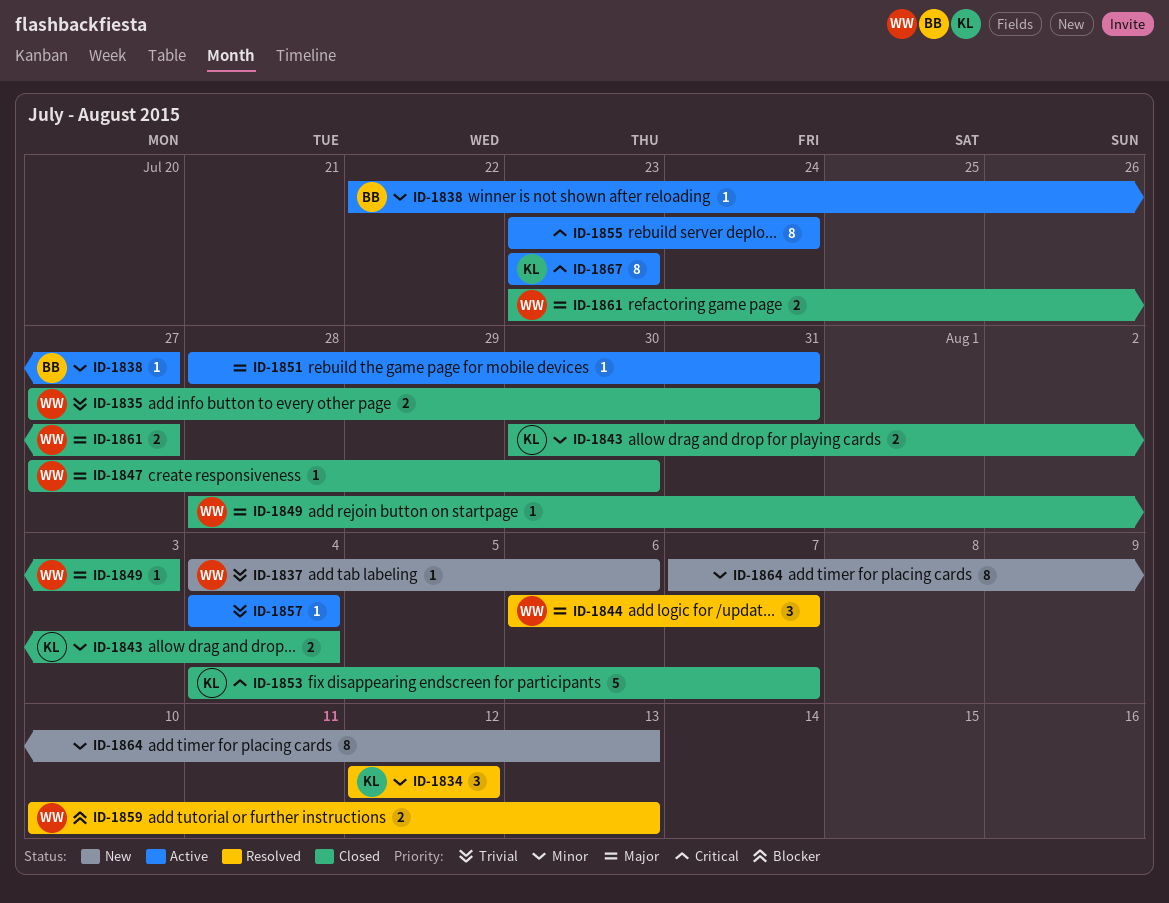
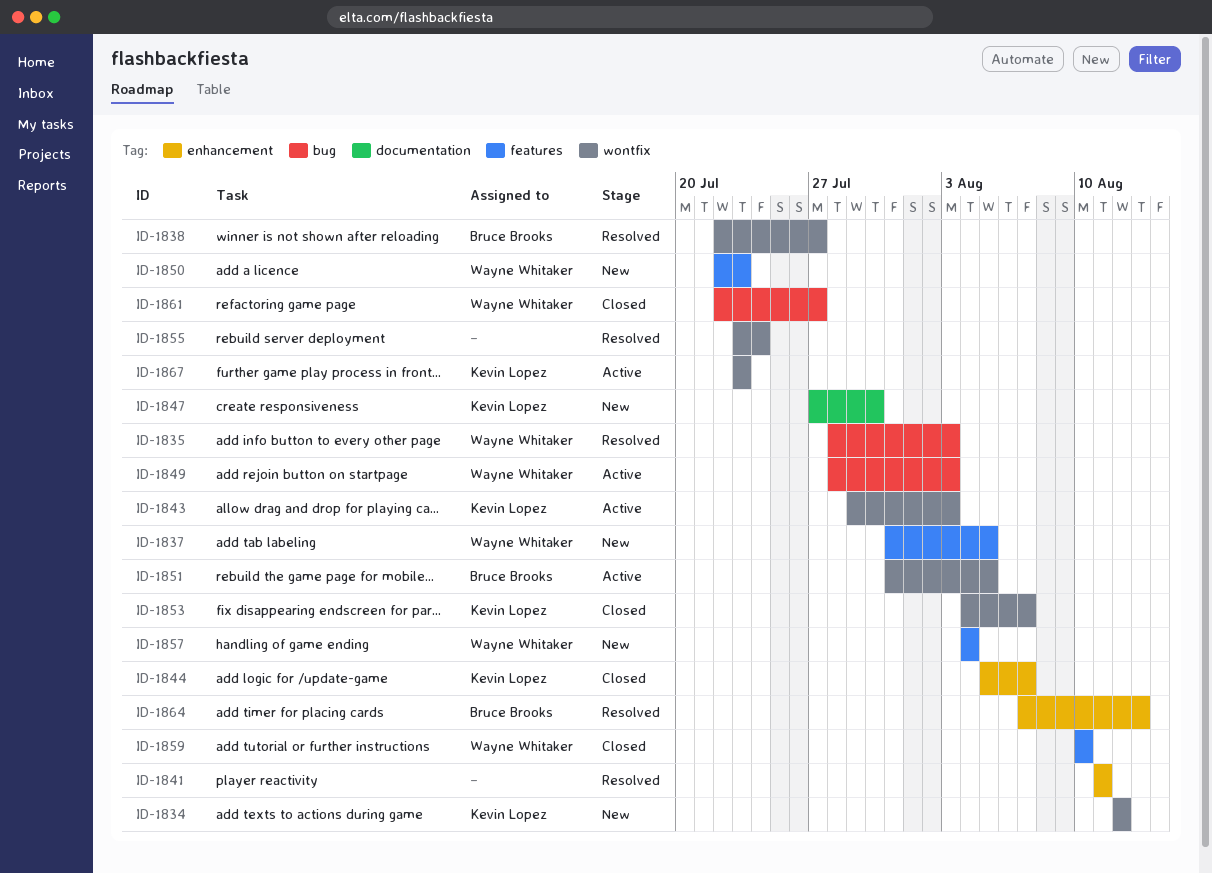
ID-1834, status: Resolved -> New
ID-1835, status: Closed -> Resolved
ID-1835, start: Jul 27 -> Jul 28
ID-1835, due: Jul 31 -> Aug 3
ID-1837, start: Aug 4 -> Jul 31
ID-1837, due: Aug 6 -> Aug 5
ID-1838, status: Active -> Resolved
ID-1841: none -> present
ID-1843, status: Closed -> Active
ID-1843, start: Jul 30 -> Jul 29
ID-1843, due: Aug 4 -> Aug 3
ID-1844, status: Resolved -> Closed
ID-1844, owner: Wayne Whitaker -> Kevin Lopez
ID-1844, start: Aug 6 -> Aug 5
ID-1847, status: Closed -> New
ID-1847, owner: Wayne Whitaker -> Kevin Lopez
ID-1849, status: Closed -> Active
ID-1850: none -> present
ID-1851, owner: none -> Bruce Brooks
ID-1851, start: Jul 28 -> Jul 31
ID-1851, due: Jul 31 -> Aug 5
ID-1855, status: Active -> Resolved
ID-1857, status: Active -> New
ID-1857, owner: none -> Wayne Whitaker
ID-1859, status: Resolved -> Closed
ID-1859, due: Aug 13 -> Aug 10
ID-1861, start: Jul 23 -> Jul 22
ID-1864, status: New -> Resolved
ID-1864, owner: none -> Bruce Brooks

